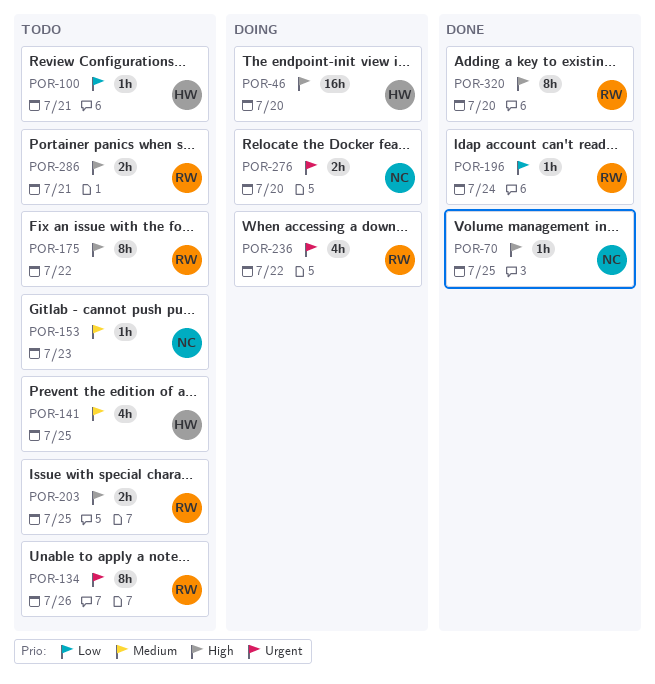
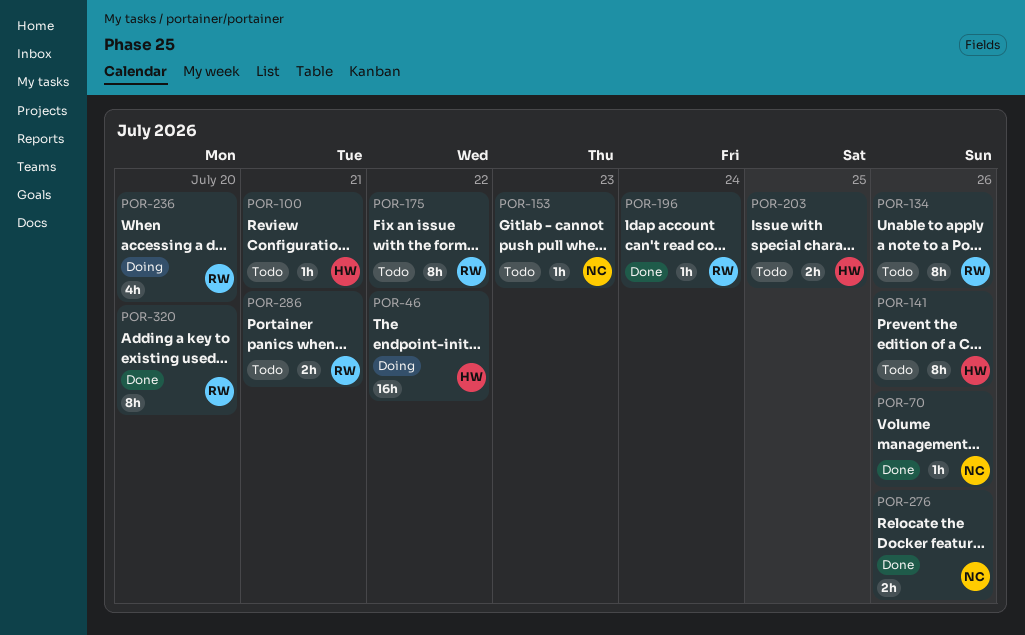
POR-46, due: Jul 20 -> Jul 22
POR-70, due: Jul 25 -> Jul 26
POR-141, estimate: 4h -> 8h
POR-141, due: Jul 25 -> Jul 26
POR-203, owner: RW -> HW
POR-236, due: Jul 22 -> Jul 20
POR-276, status: Doing -> Done
POR-276, due: Jul 20 -> Jul 26

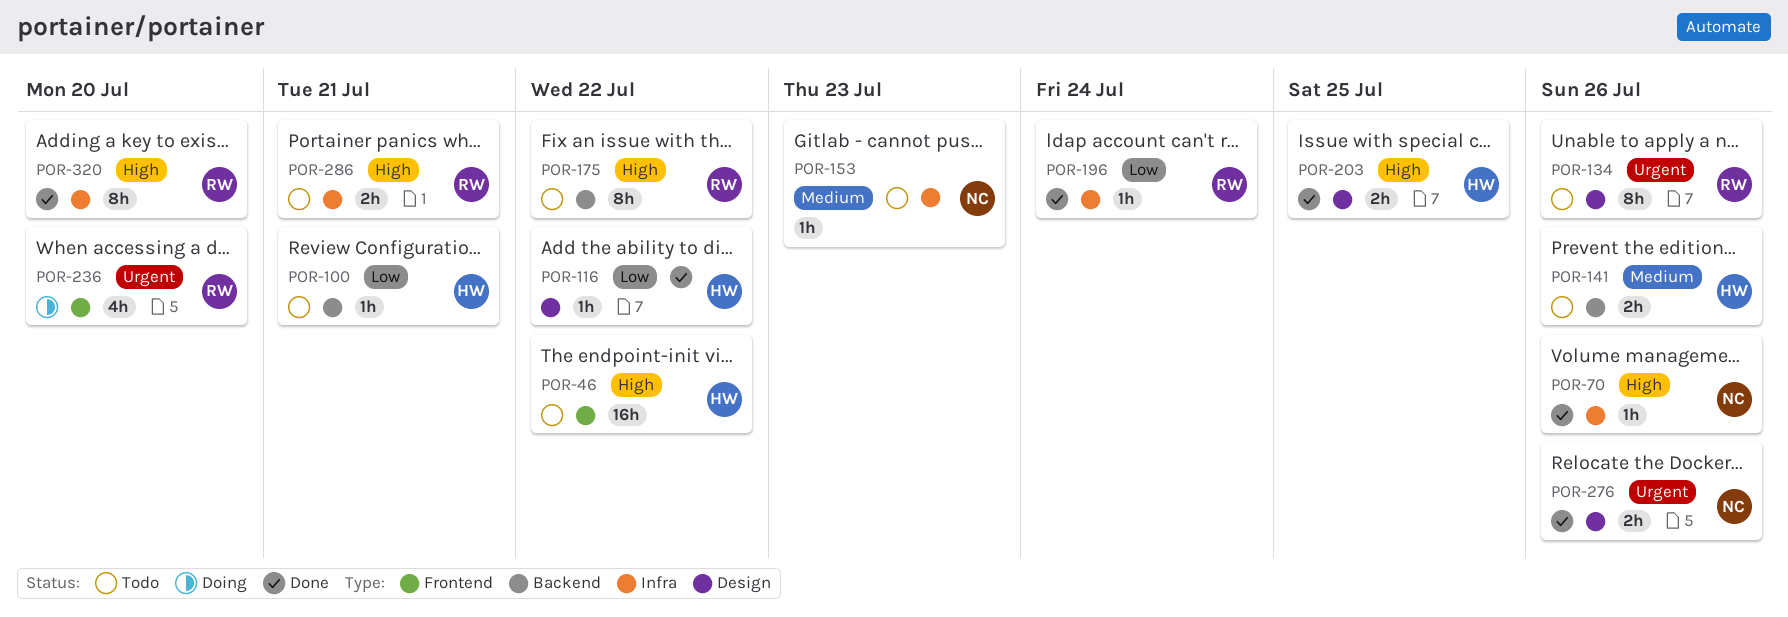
POR-46, status: Doing -> Todo
POR-116: none -> present
POR-141, estimate: 8h -> 2h
POR-203, status: Todo -> Done

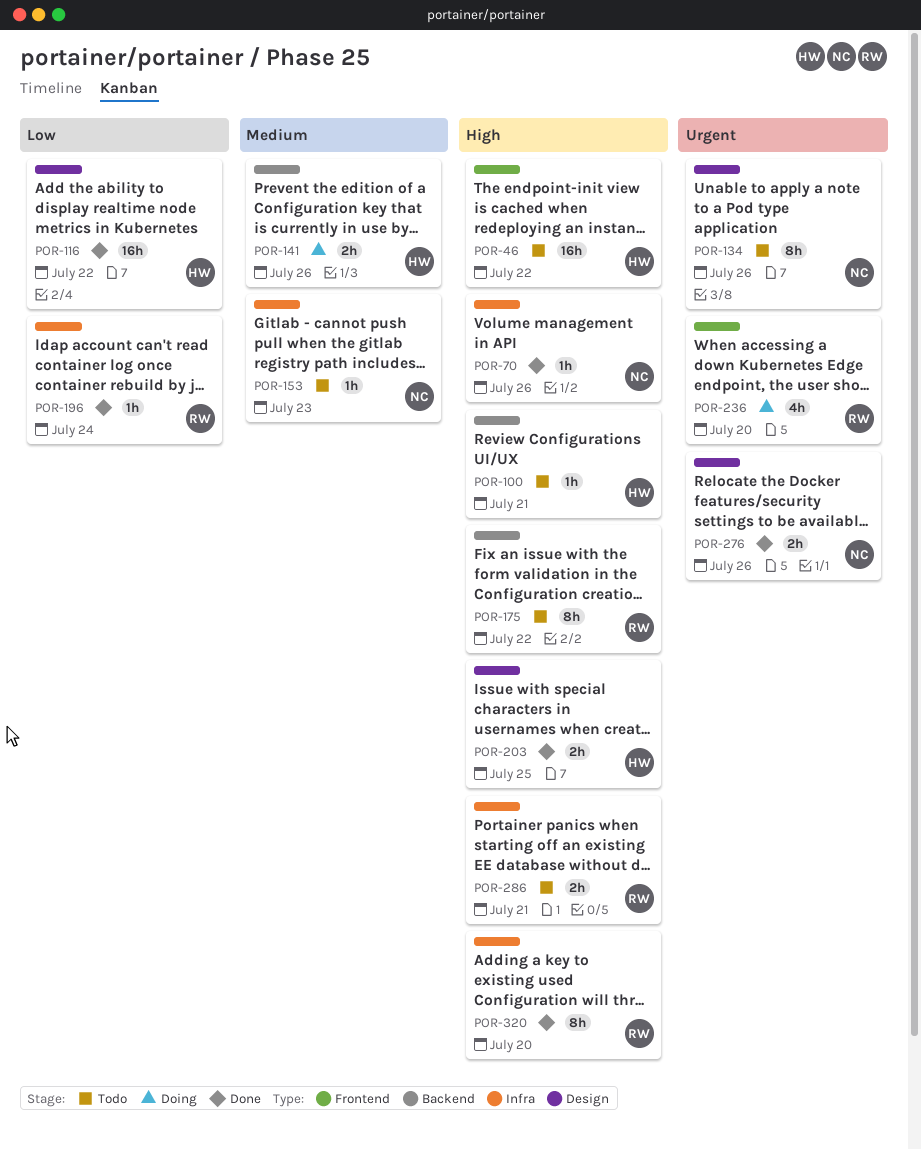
POR-100, priority: Low -> High
POR-116, estimate: 1h -> 16h
POR-134, owner: RW -> NC
POR-141, status: Todo -> Doing

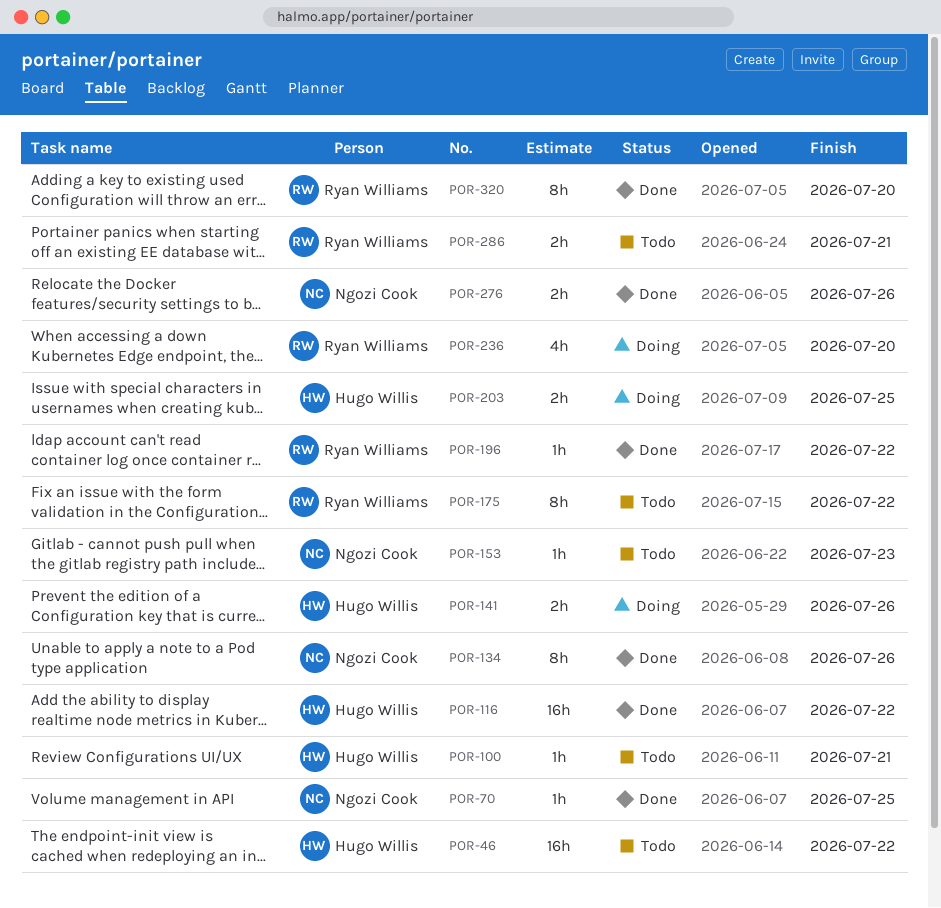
POR-70, due: Jul 26 -> Jul 25
POR-134, status: Todo -> Done
POR-196, due: Jul 24 -> Jul 22
POR-203, status: Done -> Doing

